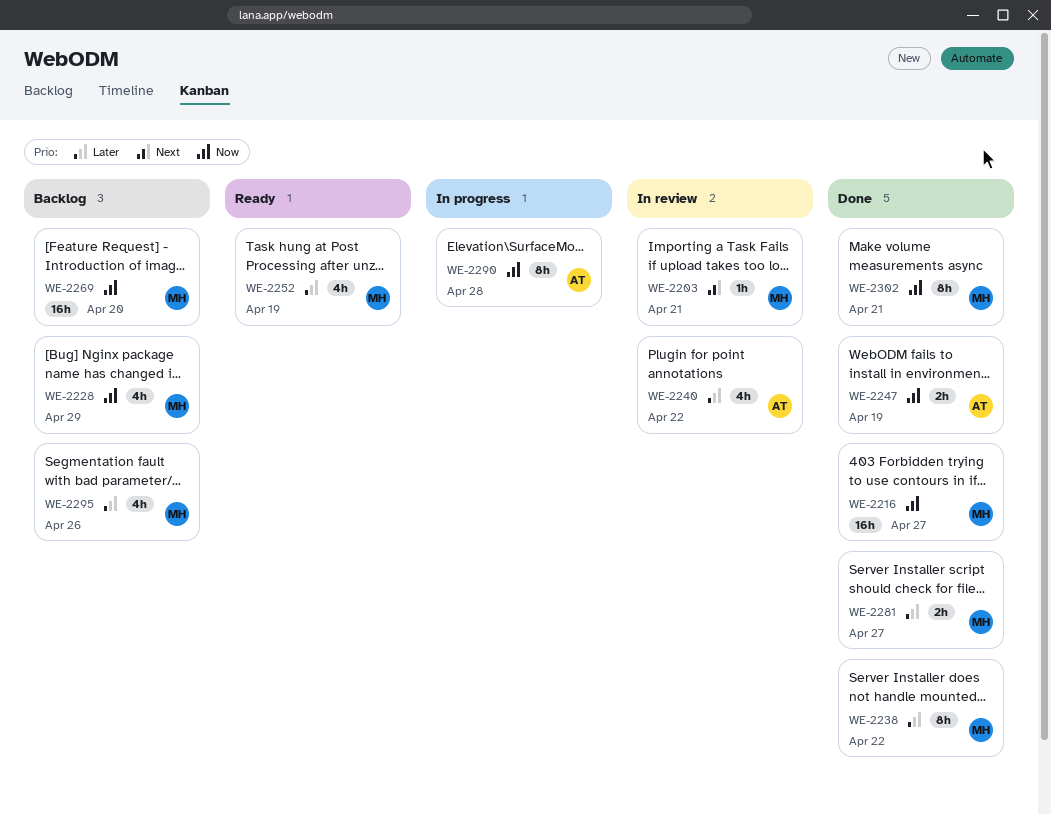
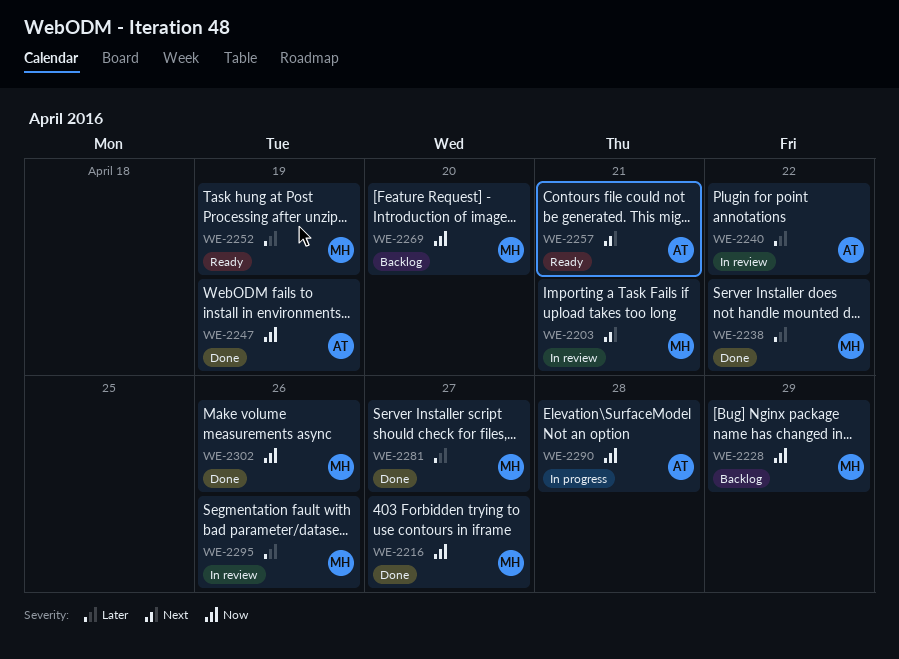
WE-2257: none -> present
WE-2295, status: Backlog -> In review
WE-2302, due: Apr 21 -> Apr 26

